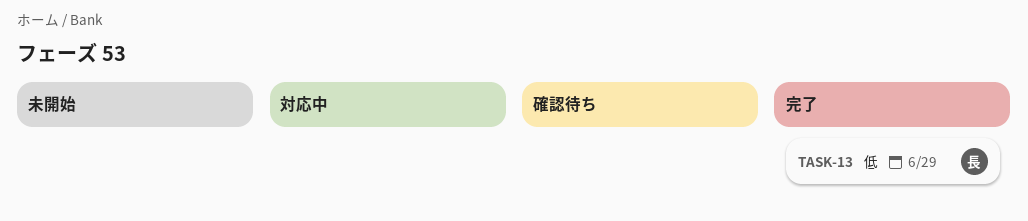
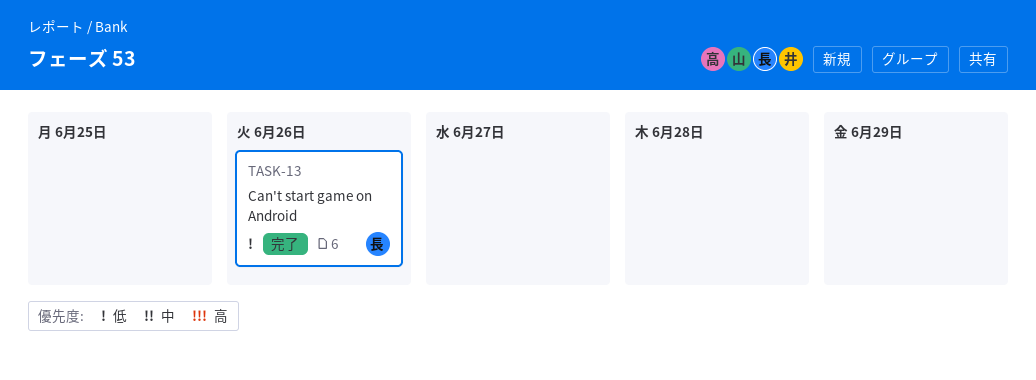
TASK-13, due: Jun 29 -> Jun 26

